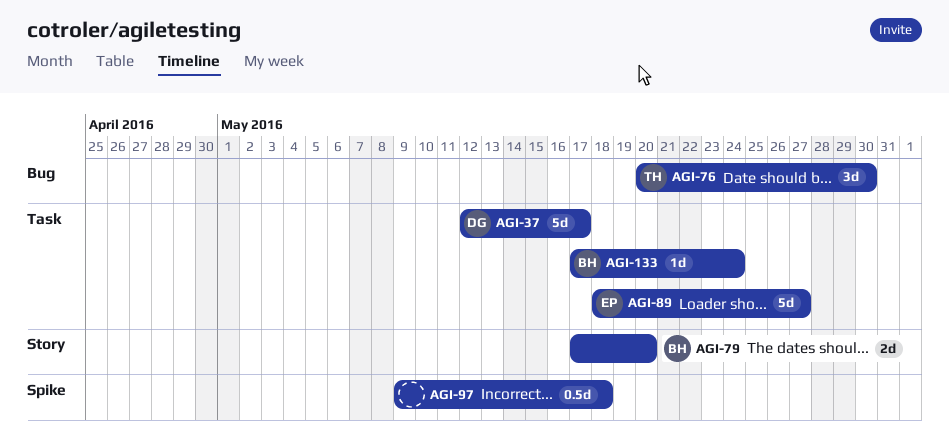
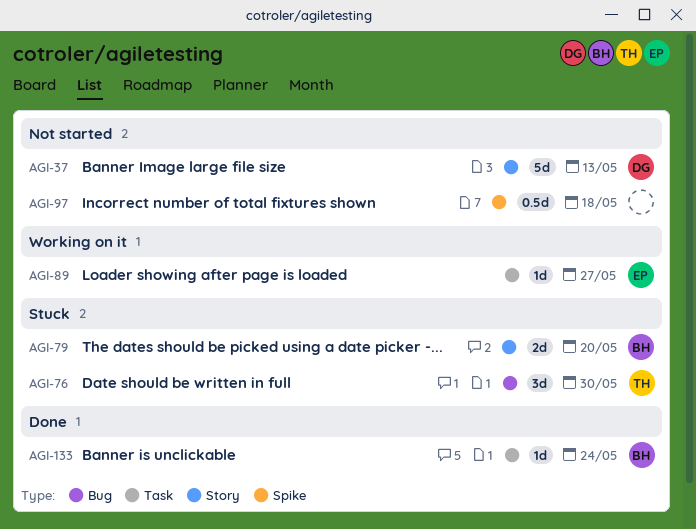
AGI-37, label: Task -> Story
AGI-37, due: May 17 -> May 13
AGI-89, estimate: 5d -> 1d

